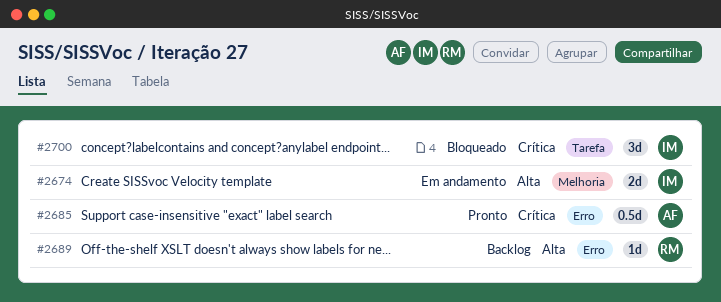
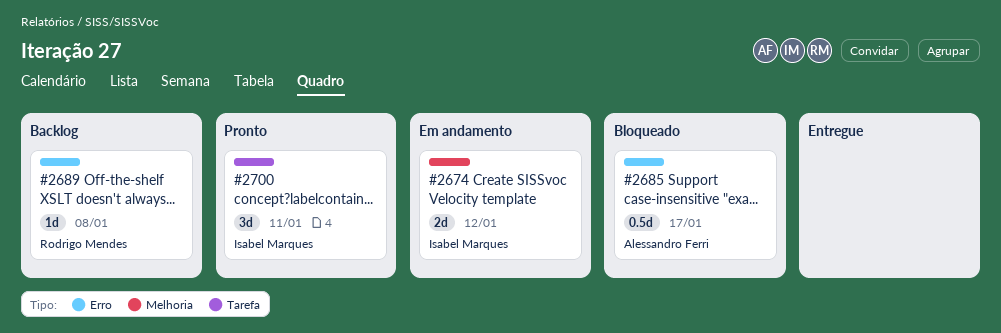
#2685, status: Pronto -> Bloqueado
#2700, status: Bloqueado -> Pronto

